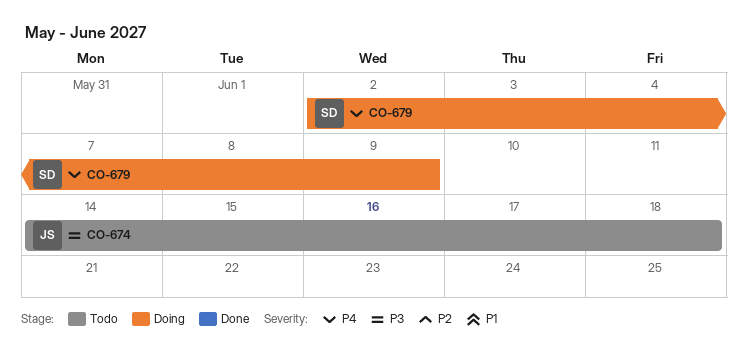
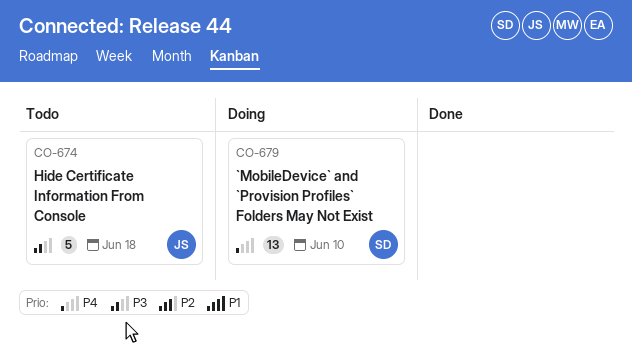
CO-679, due: Jun 9 -> Jun 10

